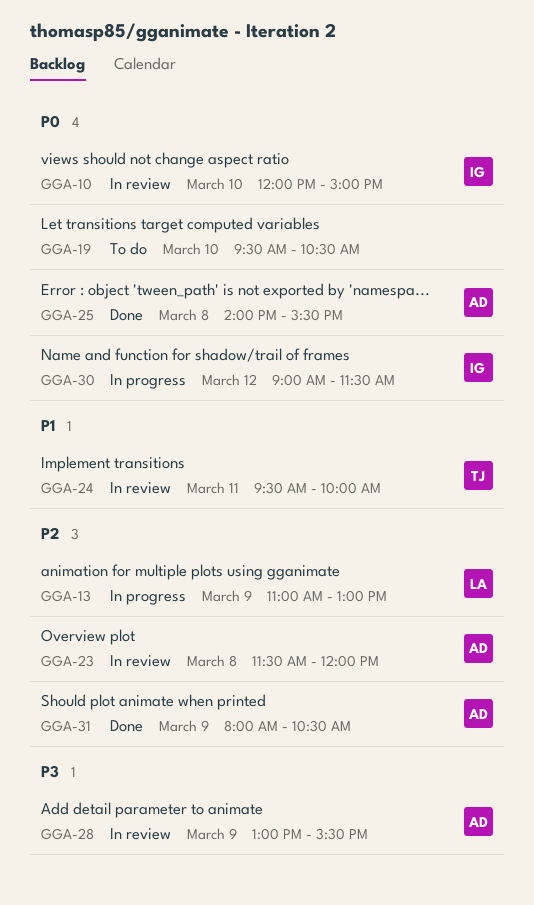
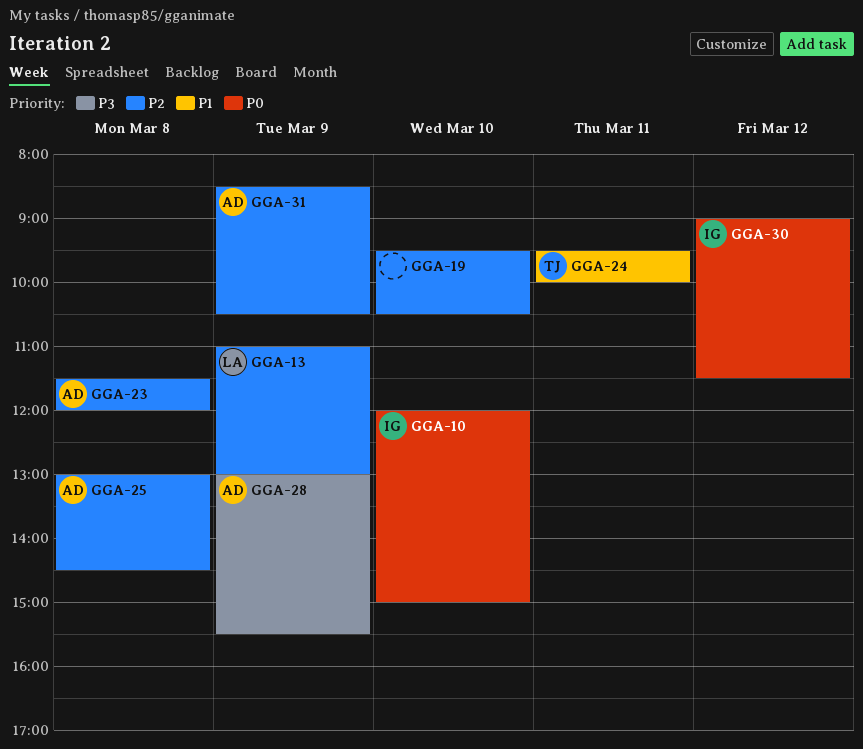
GGA-19, priority: P0 -> P2
GGA-25, priority: P0 -> P2
GGA-25, begins: 14:00 -> 13:00
GGA-25, ends: 15:30 -> 14:30
GGA-31, begins: 08:00 -> 08:30

